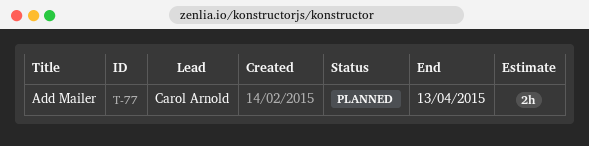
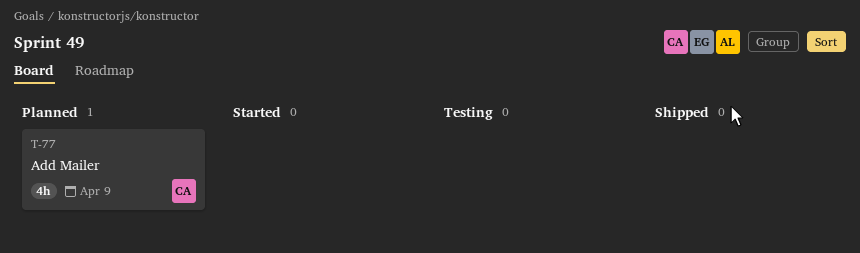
T-77, estimate: 2h -> 4h
T-77, due: Apr 13 -> Apr 9

